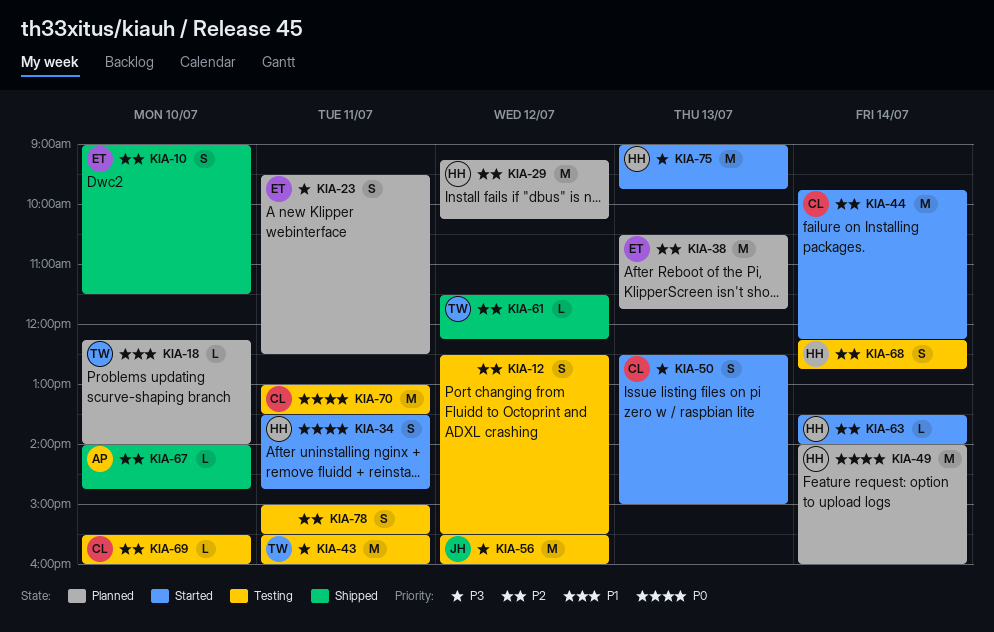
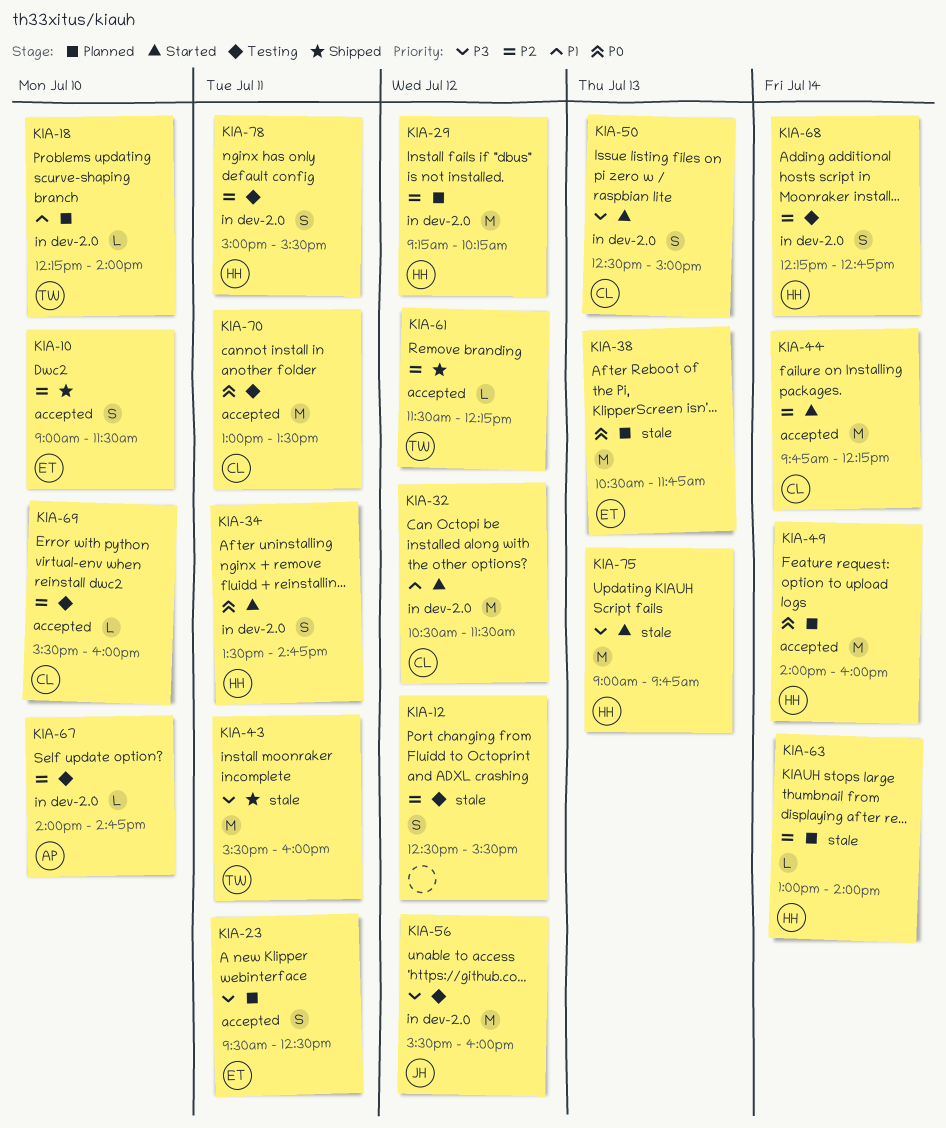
KIA-32: none -> present
KIA-38, priority: P2 -> P0
KIA-43, status: Testing -> Shipped
KIA-63, status: Started -> Planned
KIA-63, begins: 13:30 -> 13:00
KIA-67, status: Shipped -> Testing
KIA-78, owner: none -> HH

